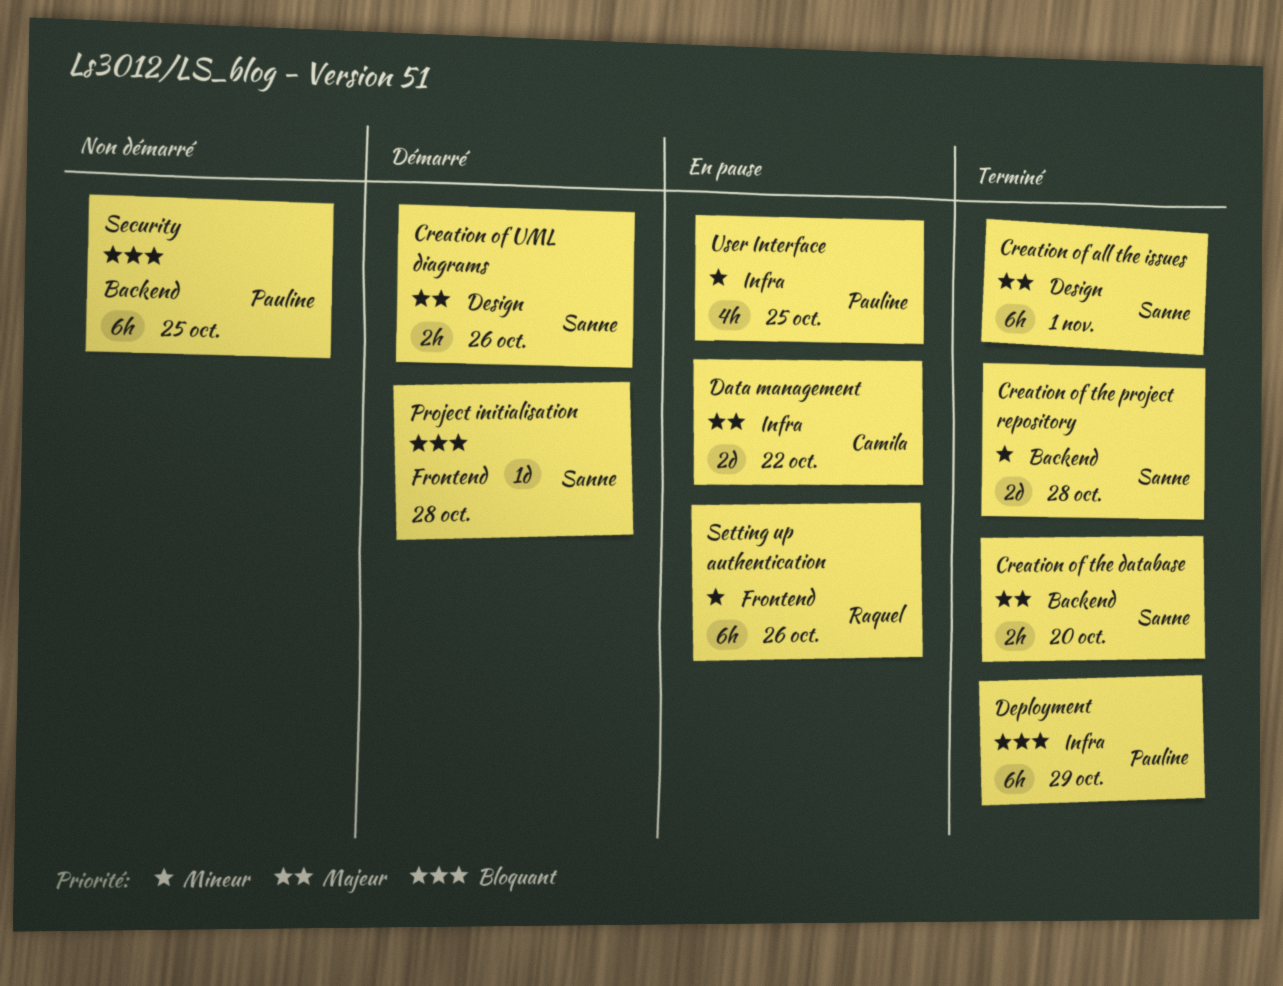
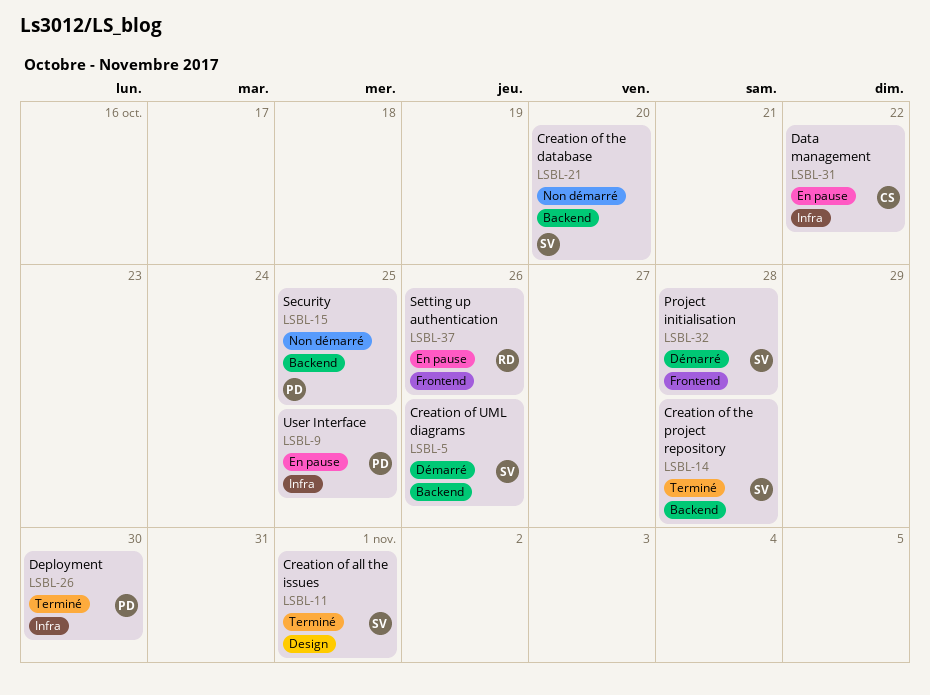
Creation of the database, status: Terminé -> Non démarré
Creation of UML diagrams, label: Design -> Backend
Deployment, due: Oct 29 -> Oct 30

